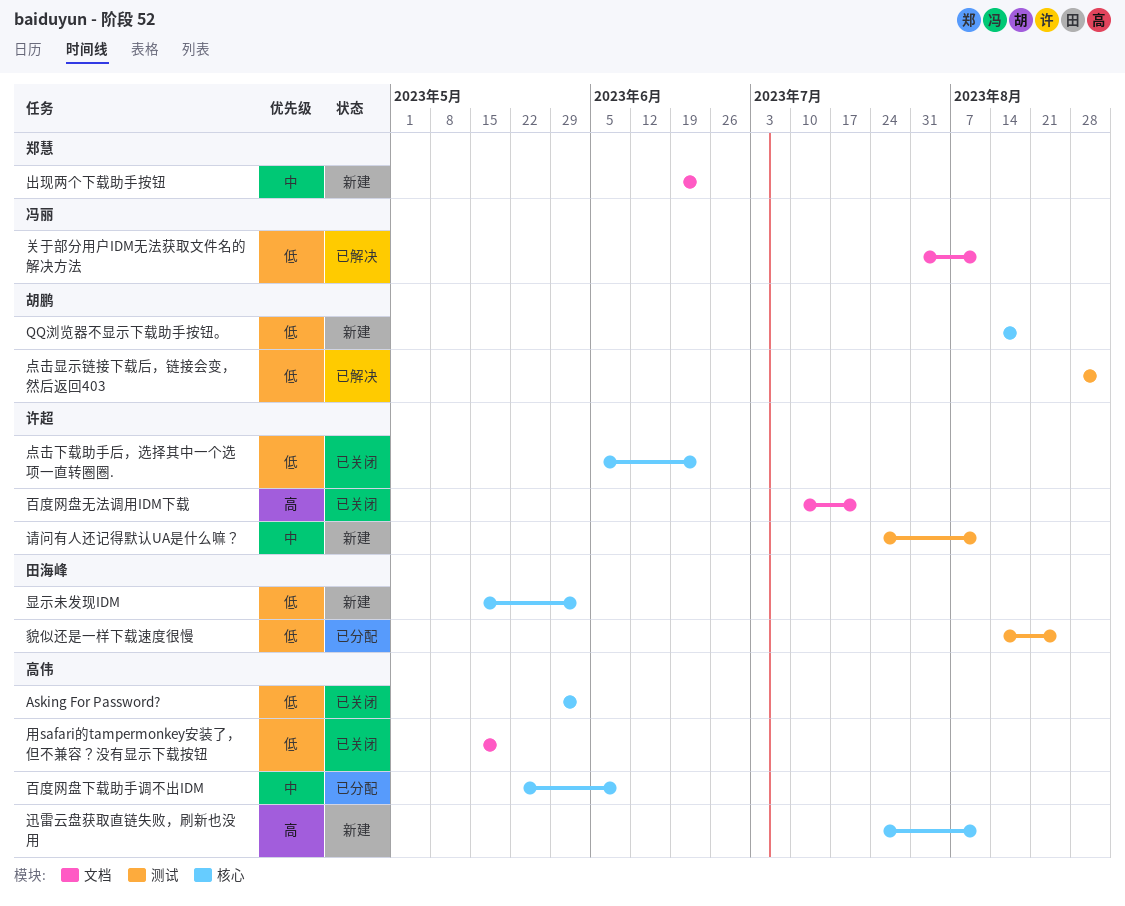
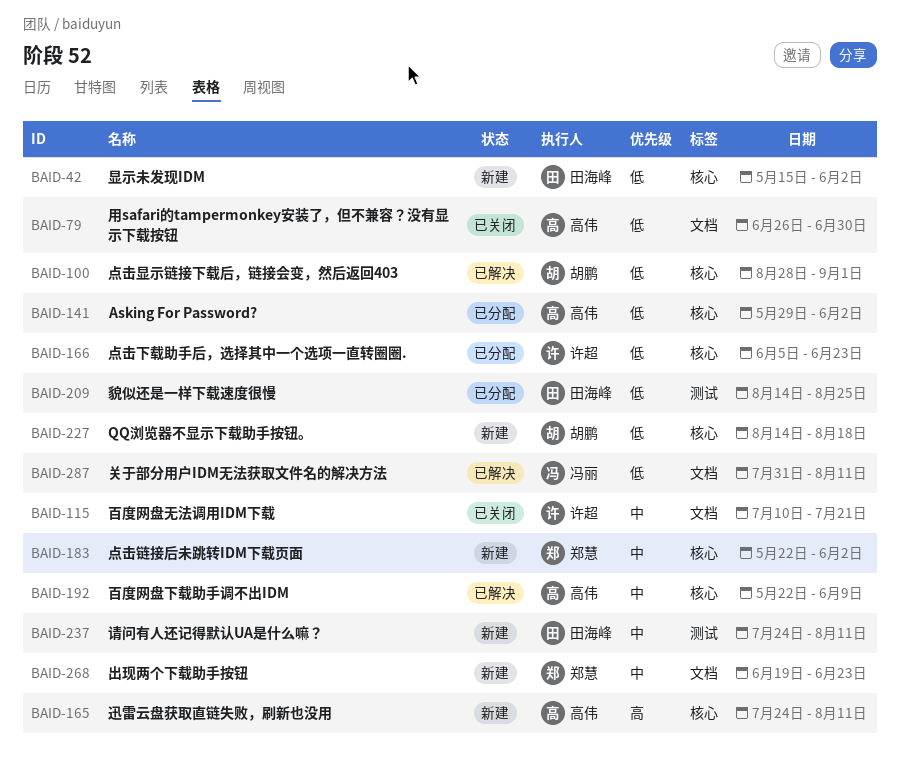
Asking For Password?, status: 已关闭 -> 已分配
点击下载助手后，选择其中一个选项一直转圈圈., status: 已关闭 -> 已分配
点击显示链接下载后，链接会变，然后返回403, label: 测试 -> 核心
点击链接后未跳转IDM下载页面: none -> present
用safari的tampermonkey安装了，但不兼容？没有显示下载按钮, start: May 15 -> Jun 26
用safari的tampermonkey安装了，但不兼容？没有显示下载按钮, due: May 19 -> Jun 30
百度网盘下载助手调不出IDM, status: 已分配 -> 已解决
百度网盘无法调用IDM下载, priority: 高 -> 中
请问有人还记得默认UA是什么嘛？, owner: 许超 -> 田海峰

